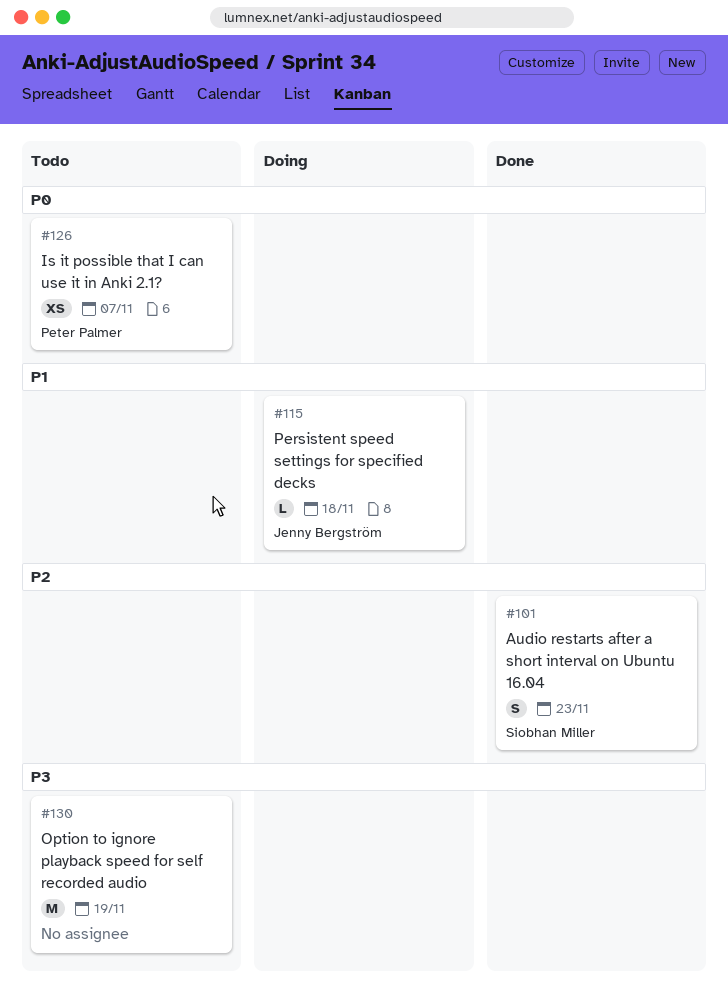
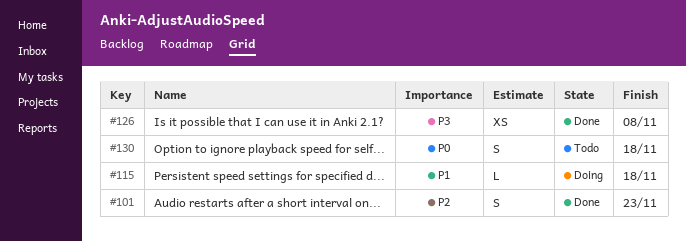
#126, status: Todo -> Done
#126, priority: P0 -> P3
#126, due: Nov 7 -> Nov 8
#130, priority: P3 -> P0
#130, estimate: M -> S
#130, due: Nov 19 -> Nov 18

